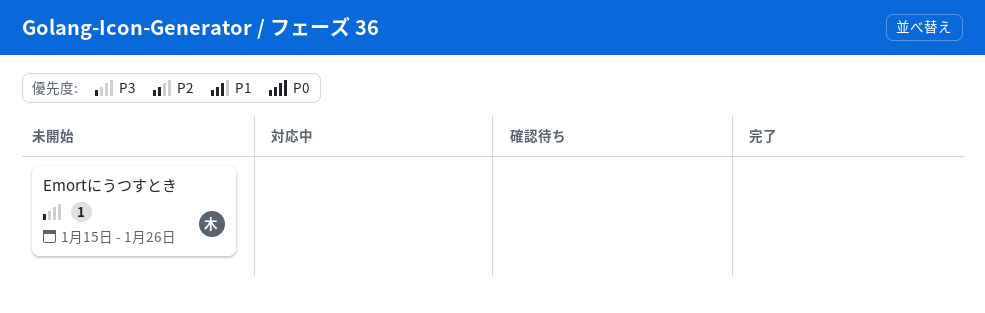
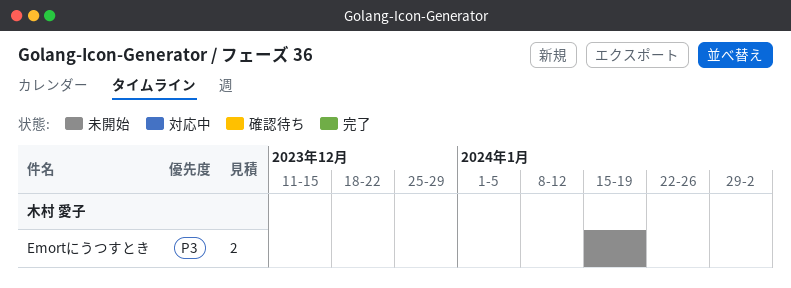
Emortにうつすとき, estimate: 1 -> 2
Emortにうつすとき, due: Jan 26 -> Jan 19

